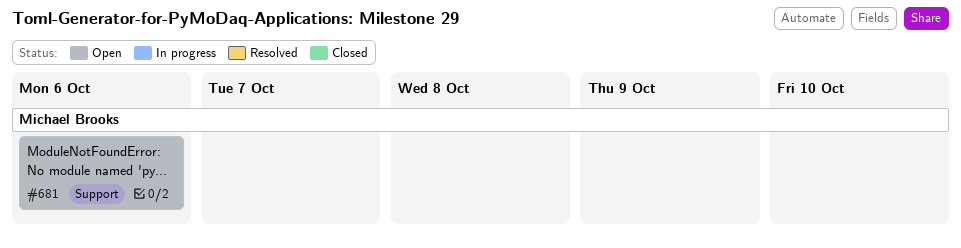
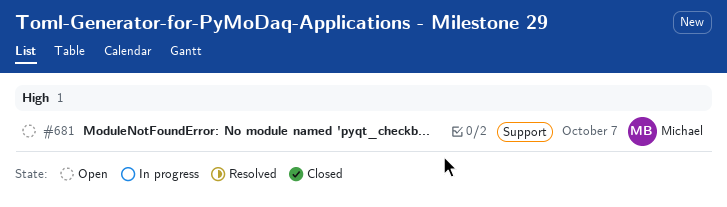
#681, due: Oct 6 -> Oct 7

